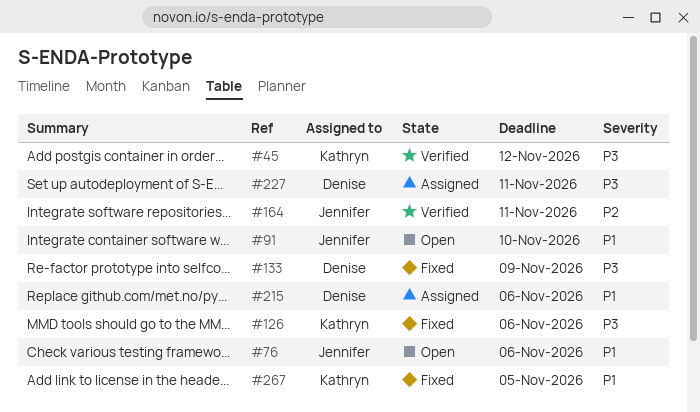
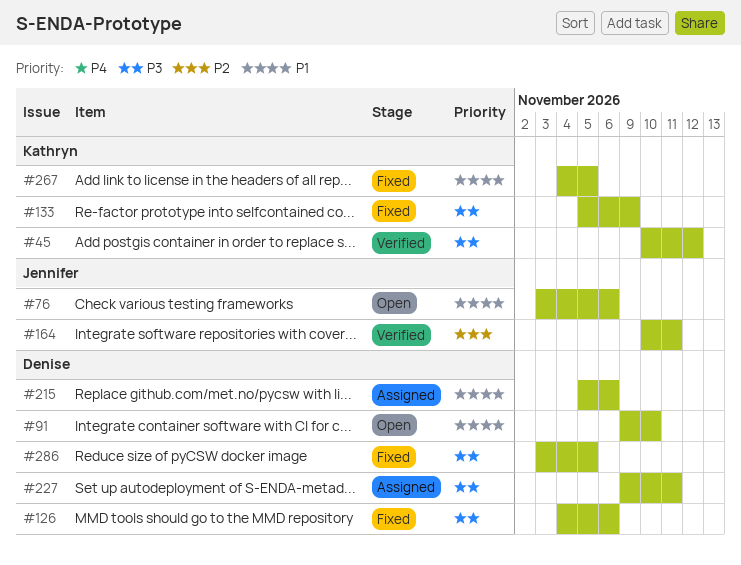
#91, owner: Jennifer -> Denise
#126, owner: Kathryn -> Denise
#133, owner: Denise -> Kathryn
#286: none -> present

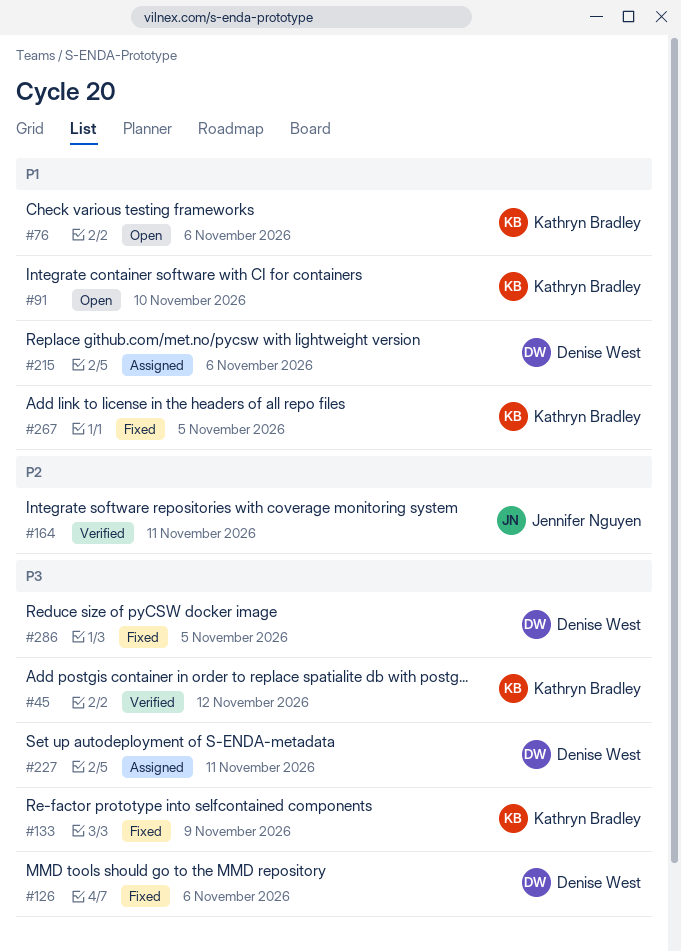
#76, owner: Jennifer Nguyen -> Kathryn Bradley
#91, owner: Denise West -> Kathryn Bradley

